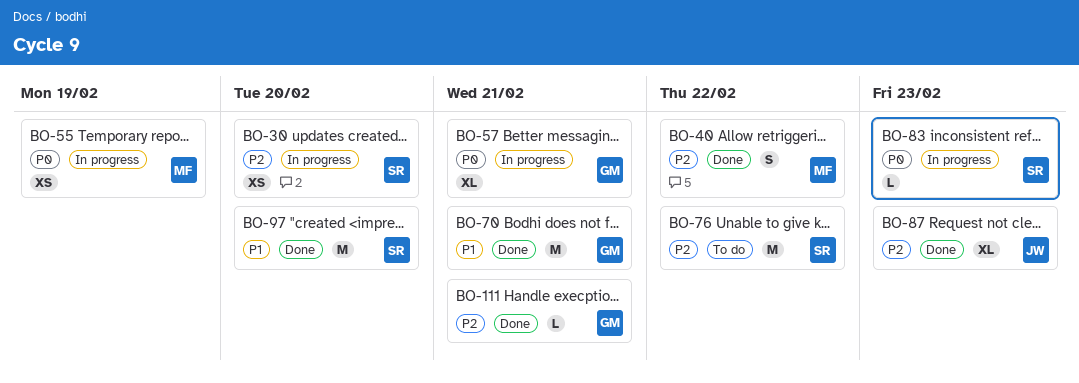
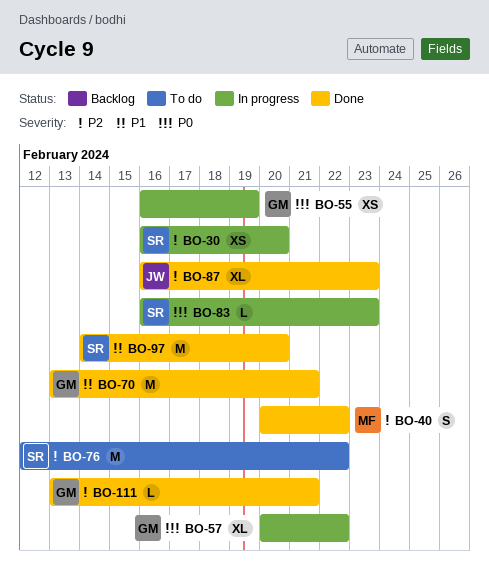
BO-55, owner: MF -> GM
BO-57, due: Feb 21 -> Feb 22

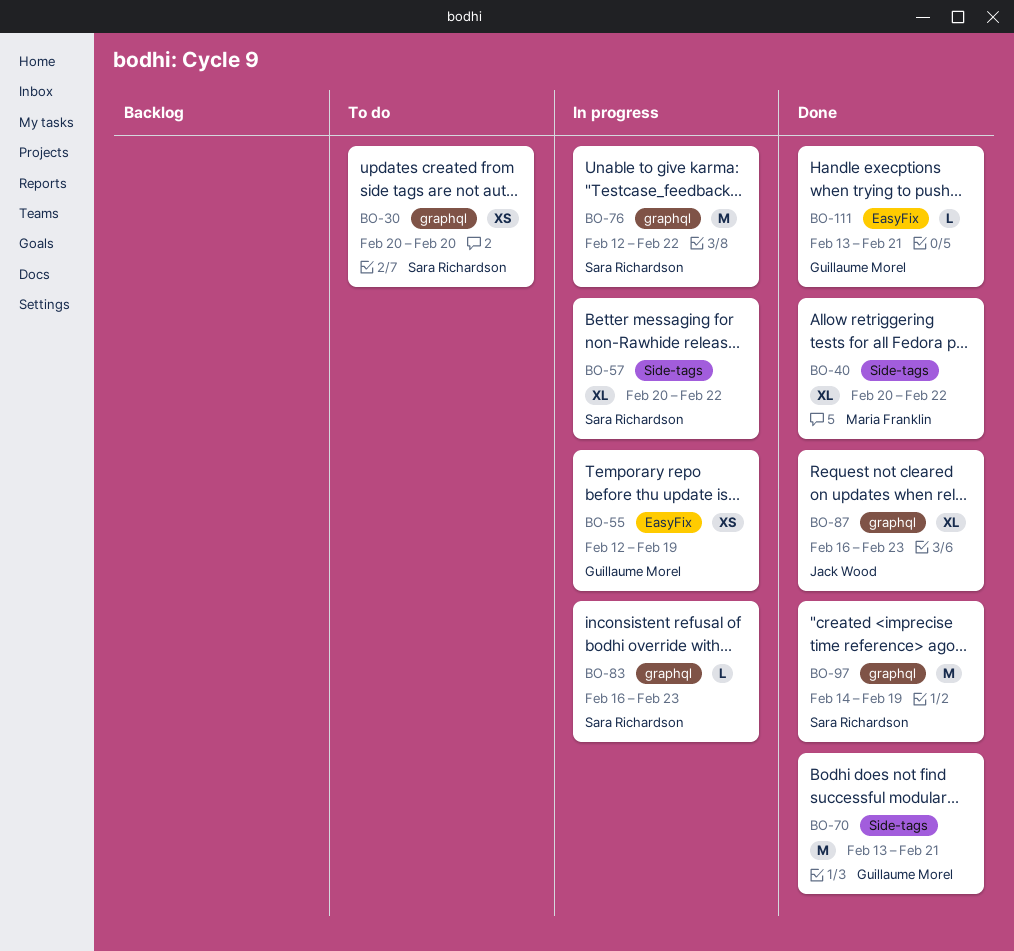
BO-30, status: In progress -> To do
BO-30, start: Feb 16 -> Feb 20
BO-40, estimate: S -> XL
BO-55, start: Feb 16 -> Feb 12
BO-57, owner: Guillaume Morel -> Sara Richardson
BO-76, status: To do -> In progress
BO-97, due: Feb 20 -> Feb 19

